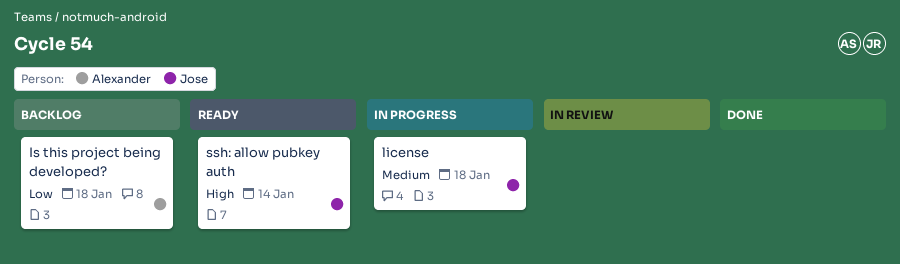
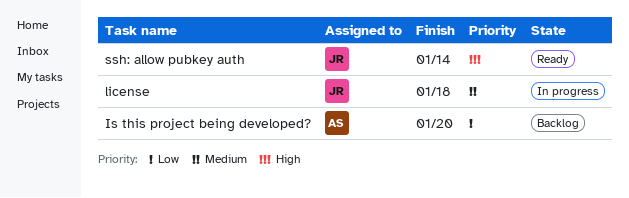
Is this project being developed?, due: Jan 18 -> Jan 20

